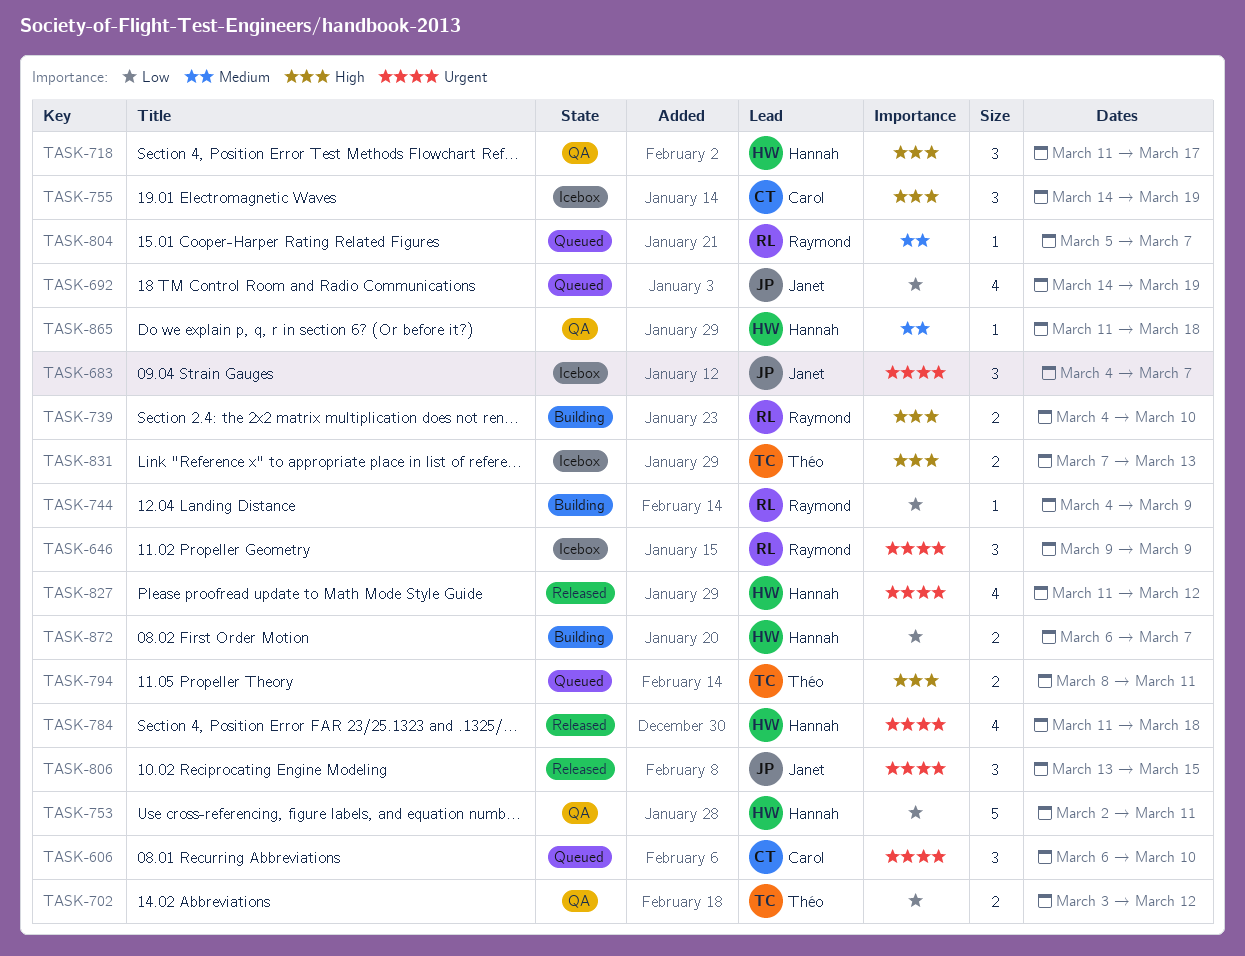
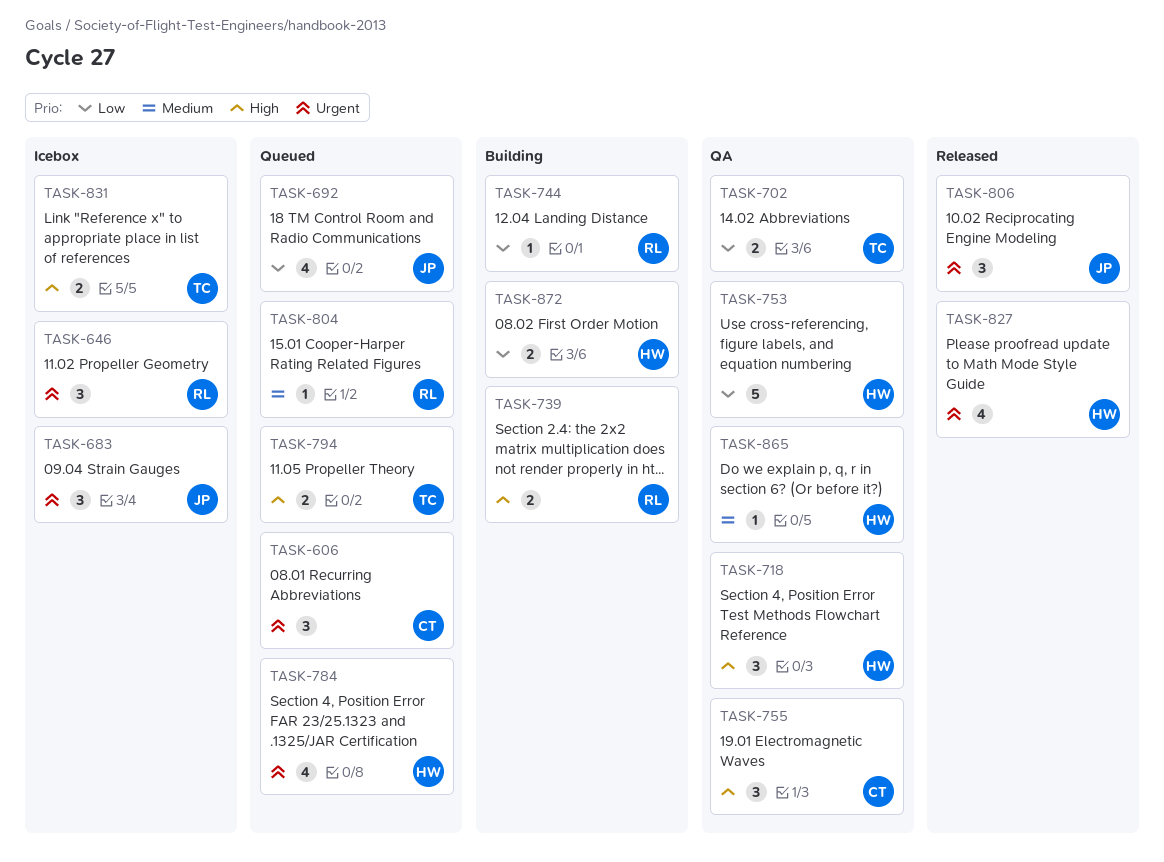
TASK-755, status: Icebox -> QA
TASK-784, status: Released -> Queued

